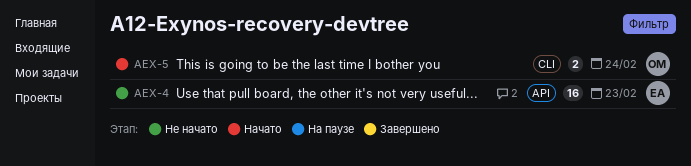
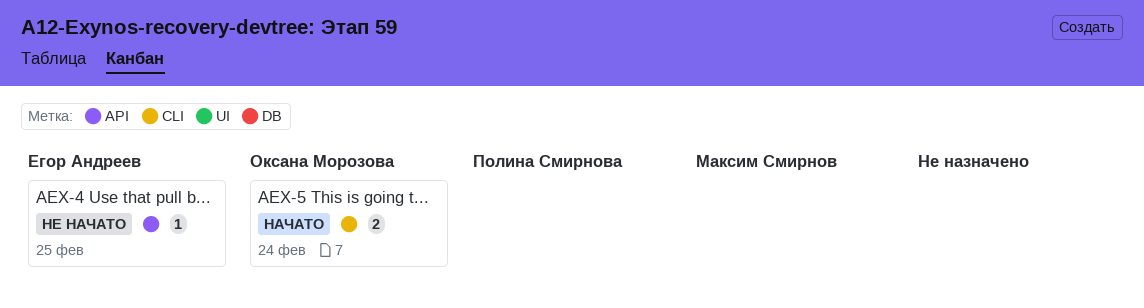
AEX-4, estimate: 16 -> 1
AEX-4, due: Feb 23 -> Feb 25

